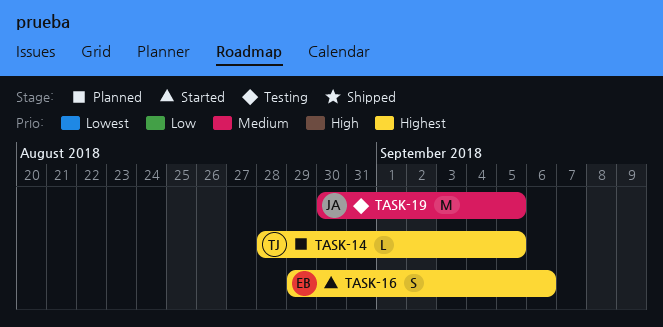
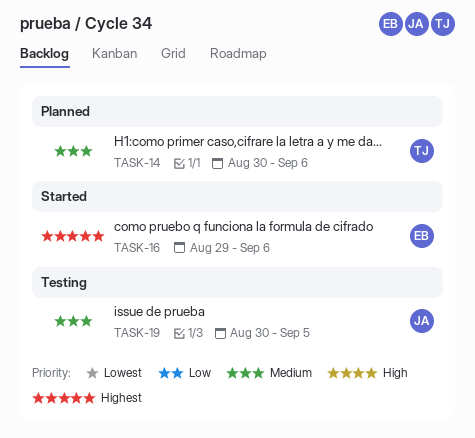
TASK-14, priority: Highest -> Medium
TASK-14, start: Aug 28 -> Aug 30
TASK-14, due: Sep 5 -> Sep 6

